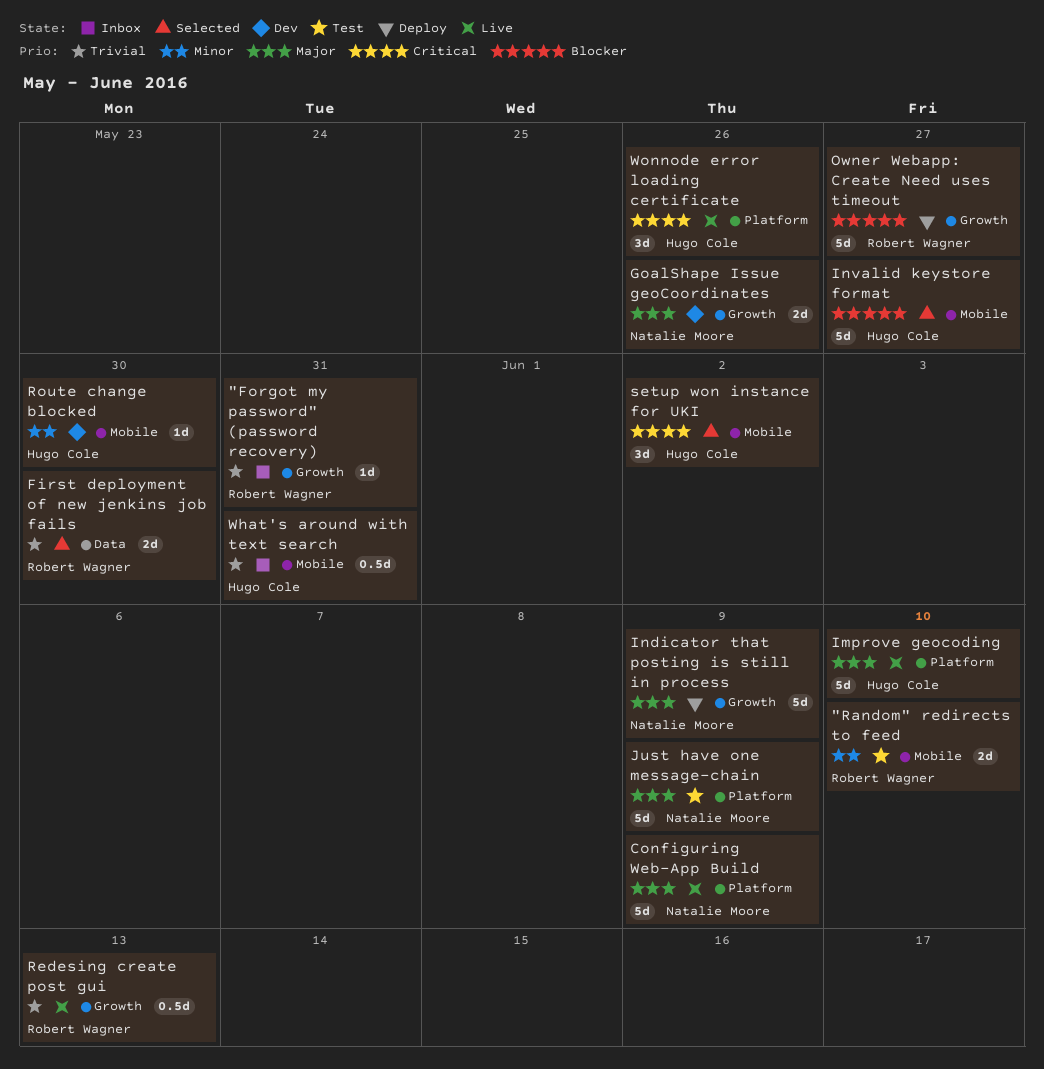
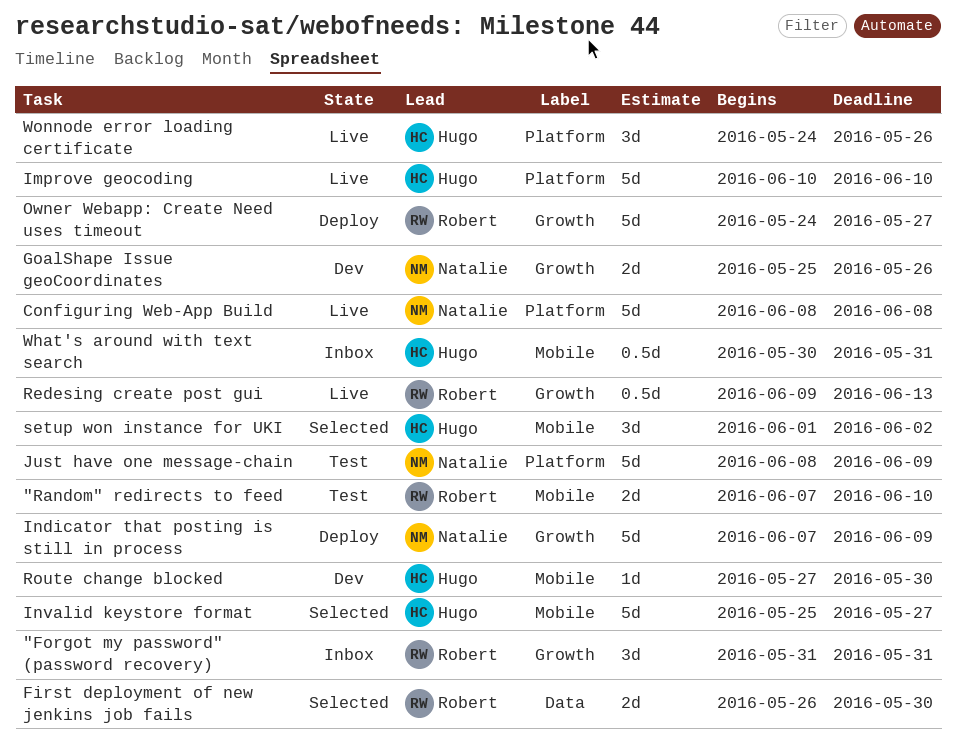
"Forgot my password" (password recovery), estimate: 1d -> 3d
Configuring Web-App Build, due: Jun 9 -> Jun 8

